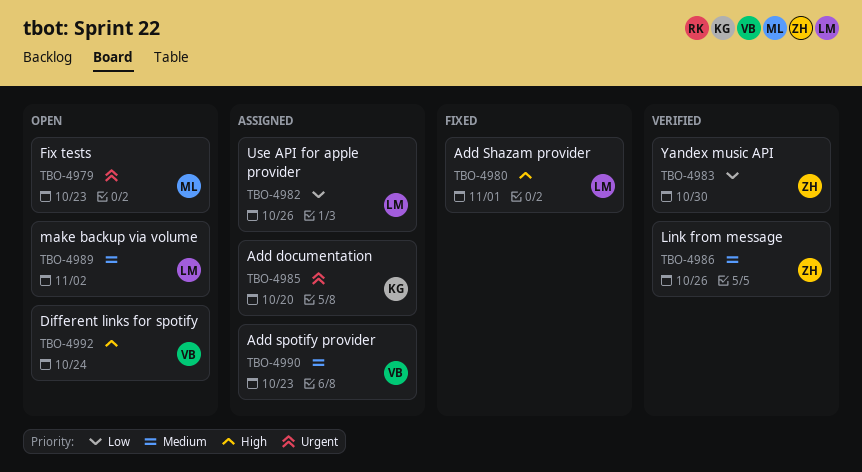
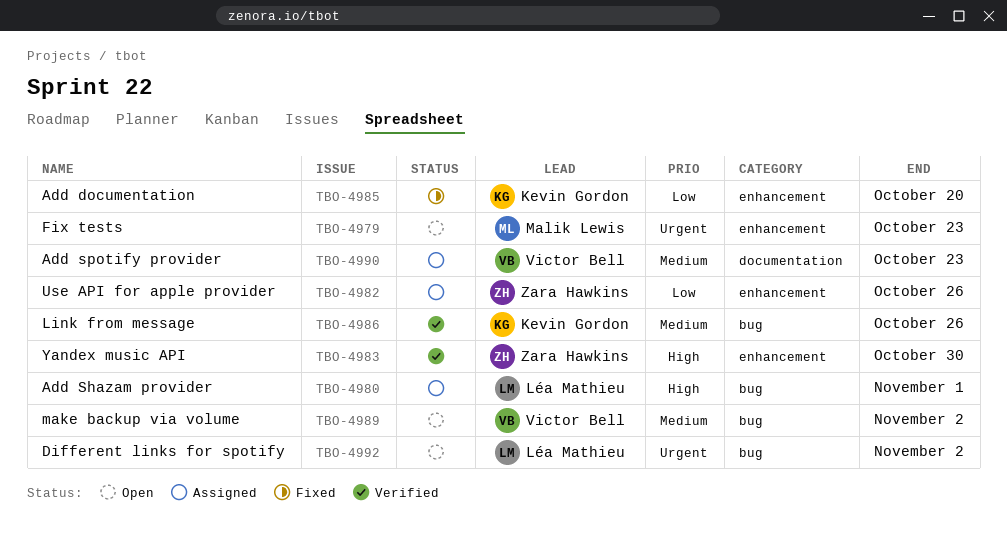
TBO-4980, status: Fixed -> Assigned
TBO-4982, owner: Léa Mathieu -> Zara Hawkins
TBO-4983, priority: Low -> High
TBO-4985, status: Assigned -> Fixed
TBO-4985, priority: Urgent -> Low
TBO-4986, owner: Zara Hawkins -> Kevin Gordon
TBO-4989, owner: Léa Mathieu -> Victor Bell
TBO-4992, owner: Victor Bell -> Léa Mathieu
TBO-4992, priority: High -> Urgent
TBO-4992, due: Oct 24 -> Nov 2

